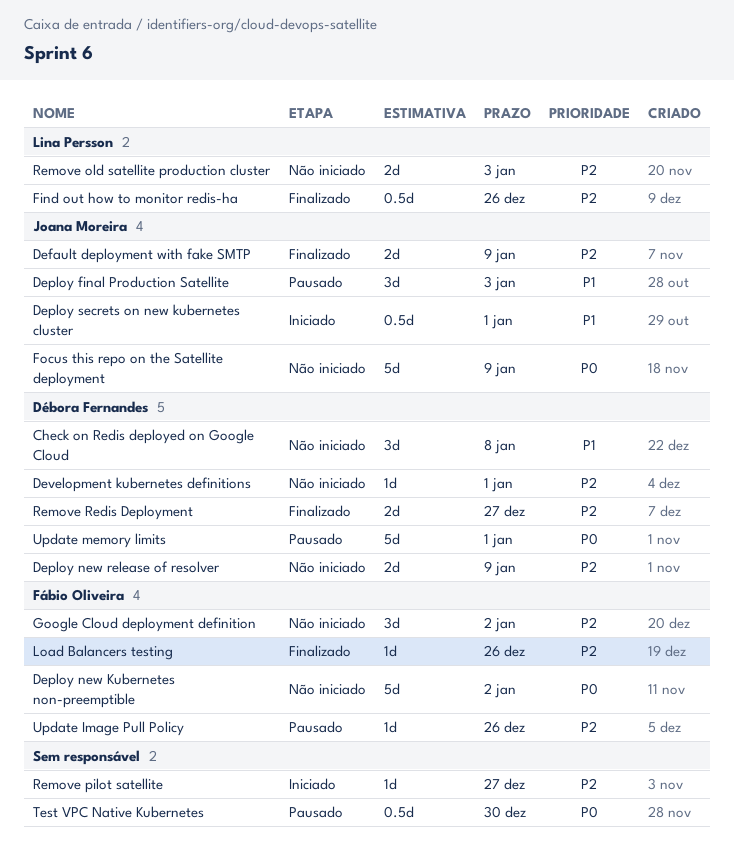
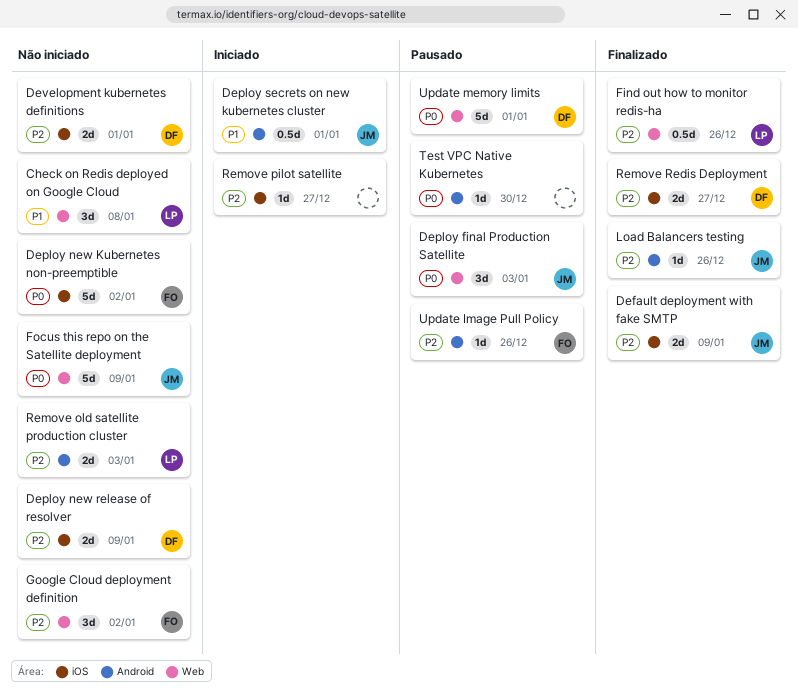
Check on Redis deployed on Google Cloud, owner: Débora Fernandes -> Lina Persson
Deploy final Production Satellite, priority: P1 -> P0
Development kubernetes definitions, estimate: 1d -> 2d
Load Balancers testing, owner: Fábio Oliveira -> Joana Moreira
Test VPC Native Kubernetes, estimate: 0.5d -> 1d

